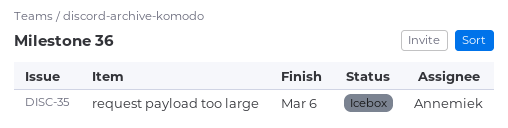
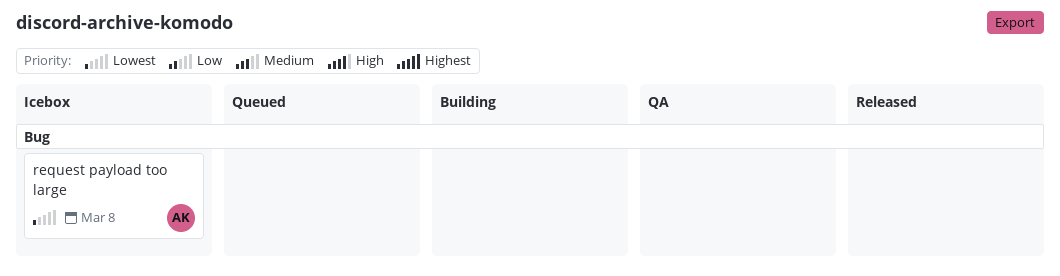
request payload too large, due: Mar 6 -> Mar 8

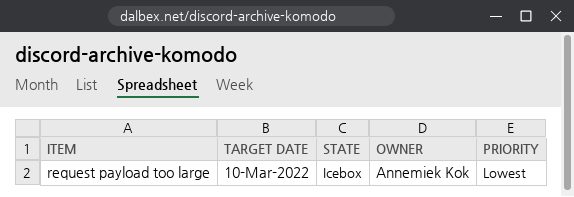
request payload too large, due: Mar 8 -> Mar 10

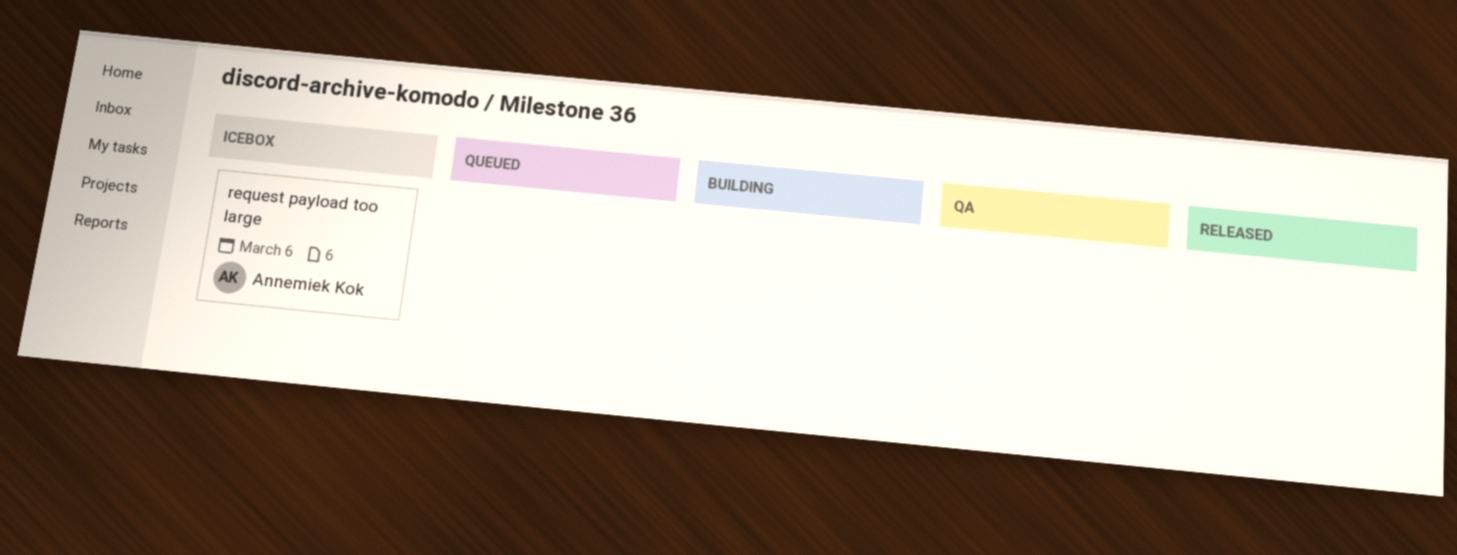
request payload too large, due: Mar 10 -> Mar 6

